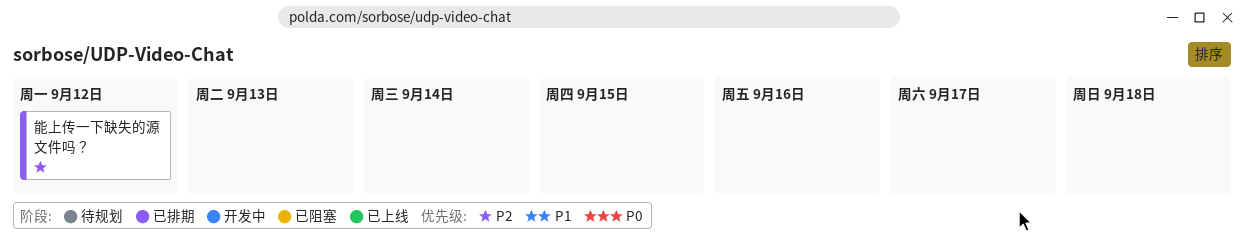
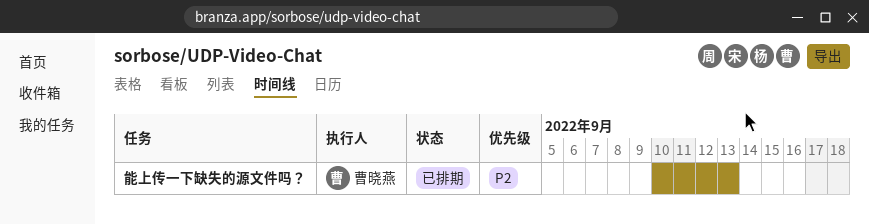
能上传一下缺失的源文件吗？, due: Sep 12 -> Sep 13

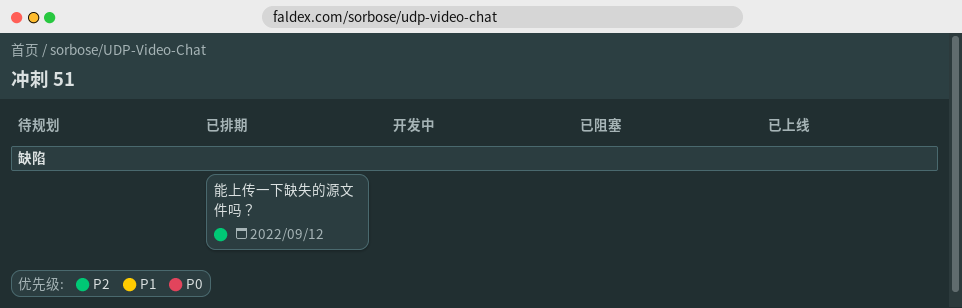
能上传一下缺失的源文件吗？, due: Sep 13 -> Sep 12

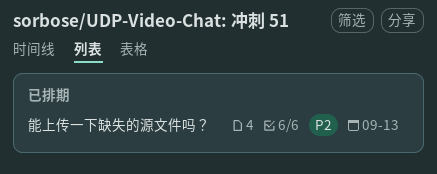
能上传一下缺失的源文件吗？, due: Sep 12 -> Sep 13

